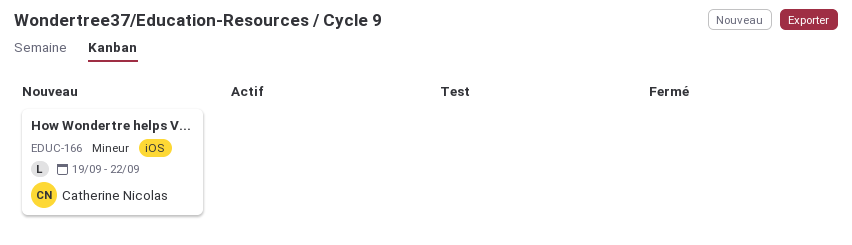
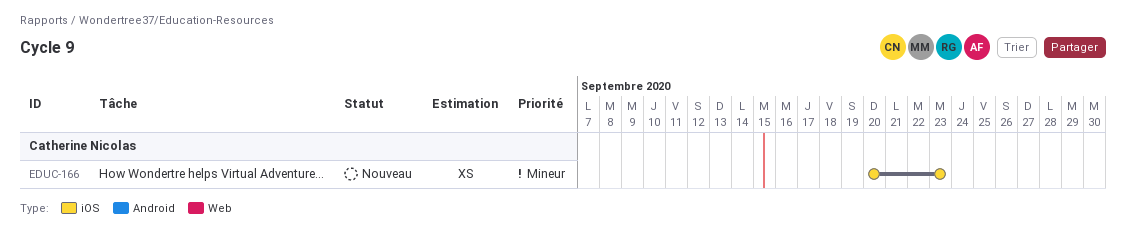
EDUC-166, estimate: L -> XS
EDUC-166, start: Sep 19 -> Sep 20
EDUC-166, due: Sep 22 -> Sep 23

